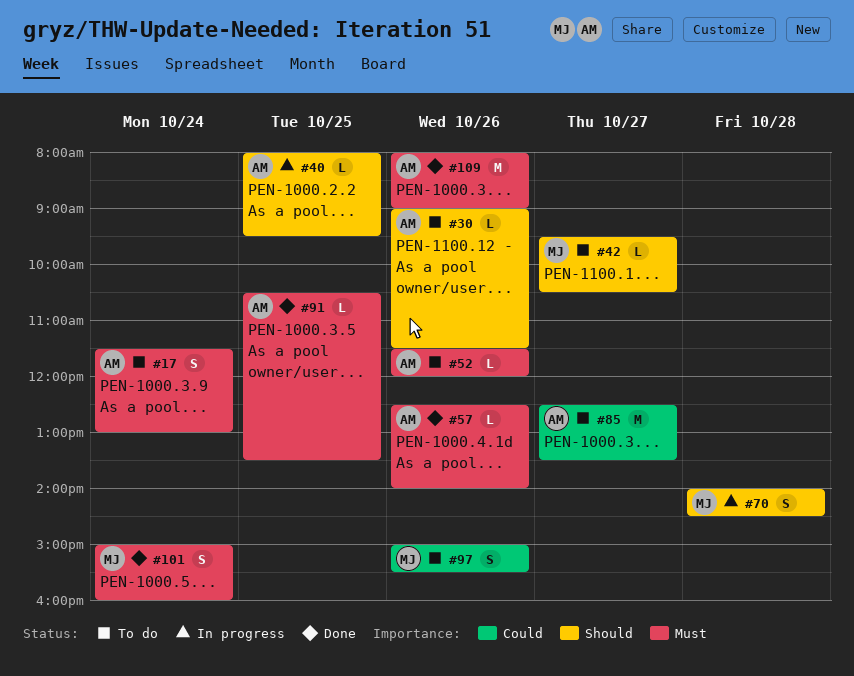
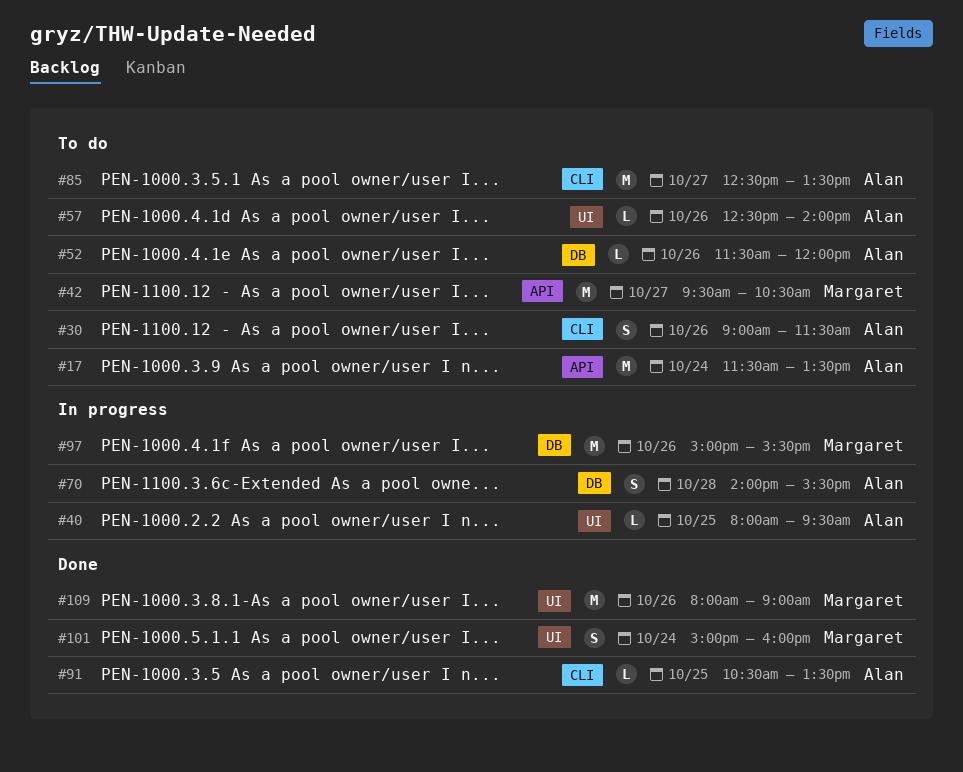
#17, estimate: S -> M
#17, ends: 13:00 -> 13:30
#30, estimate: L -> S
#42, estimate: L -> M
#57, status: Done -> To do
#70, owner: Margaret -> Alan
#70, ends: 14:30 -> 15:30
#97, status: To do -> In progress
#97, estimate: S -> M
#109, owner: Alan -> Margaret

